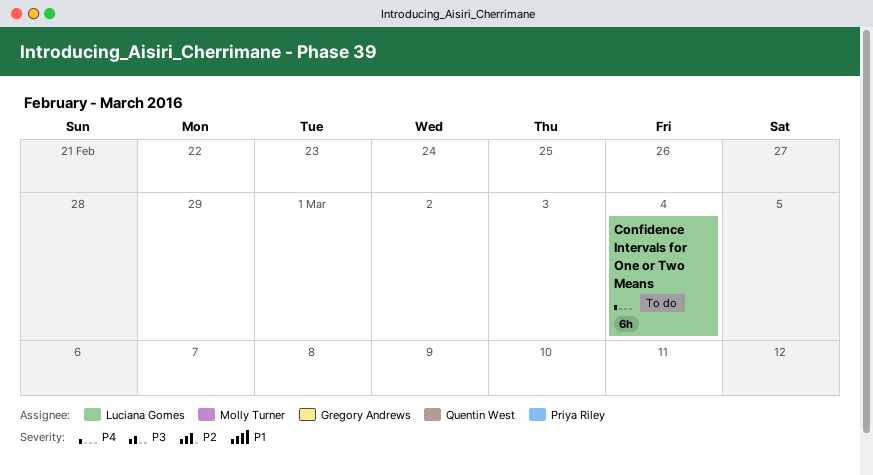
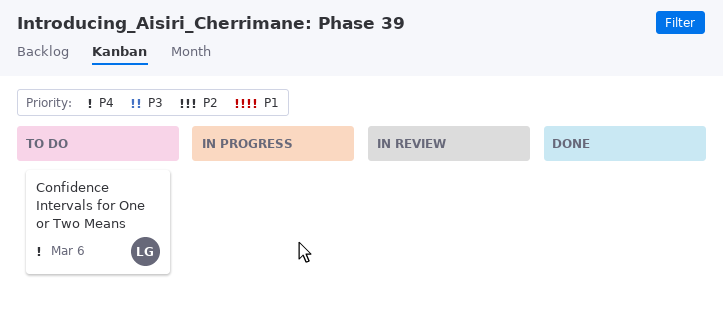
Confidence Intervals for One or Two Means, due: Mar 4 -> Mar 6

